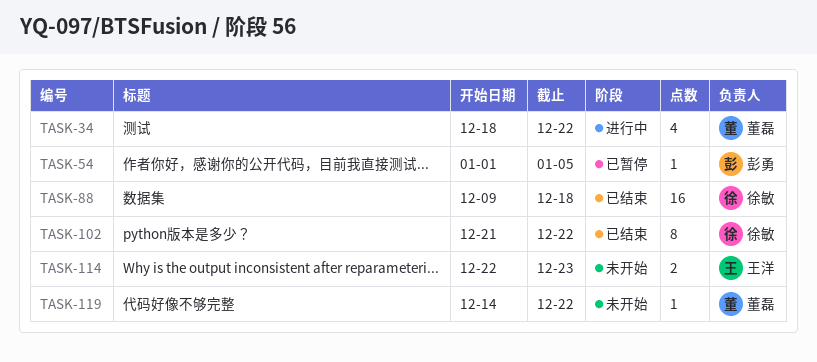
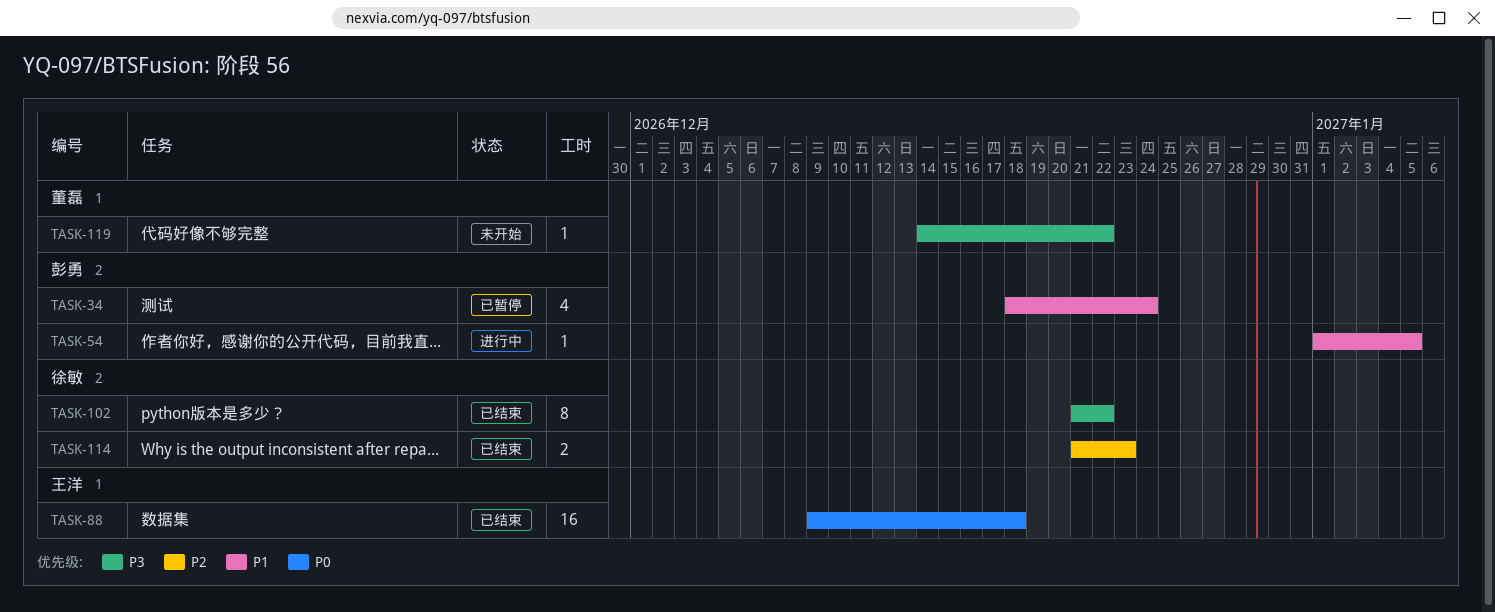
TASK-34, status: 进行中 -> 已暂停
TASK-34, owner: 董磊 -> 彭勇
TASK-34, due: Dec 22 -> Dec 24
TASK-54, status: 已暂停 -> 进行中
TASK-88, owner: 徐敏 -> 王洋
TASK-114, status: 未开始 -> 已结束
TASK-114, owner: 王洋 -> 徐敏
TASK-114, start: Dec 22 -> Dec 21

